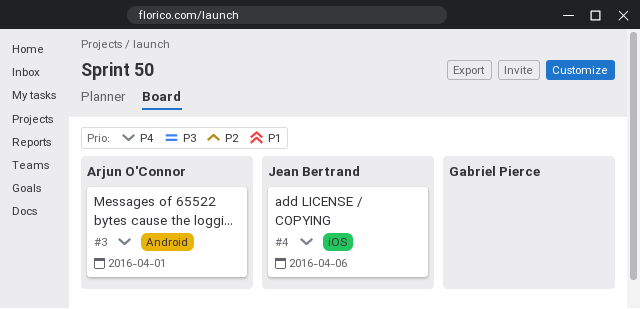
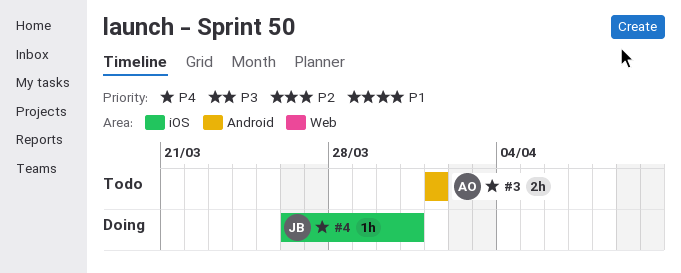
#4, due: Apr 6 -> Mar 31

